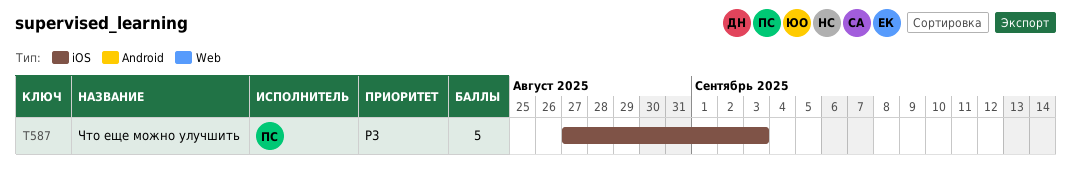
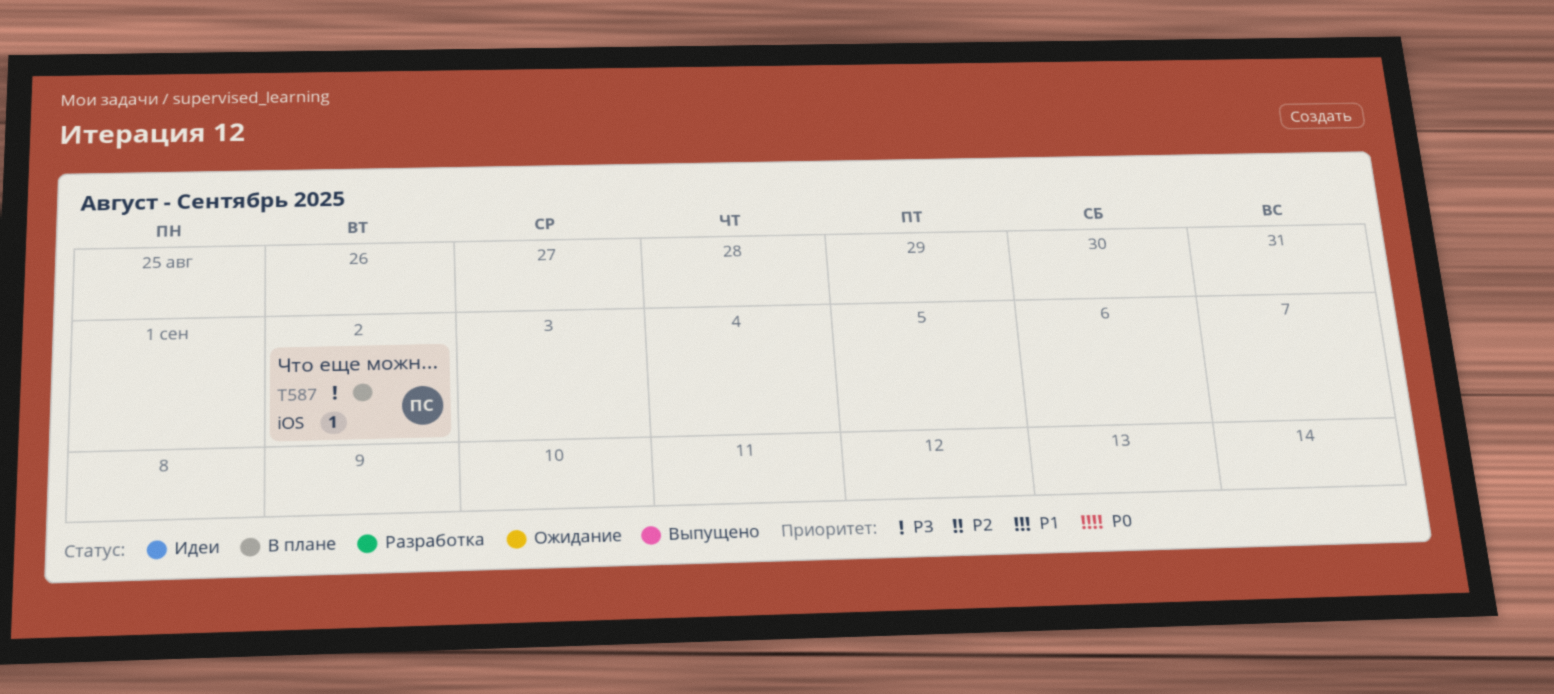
T587, estimate: 5 -> 1
T587, due: Sep 3 -> Sep 2

